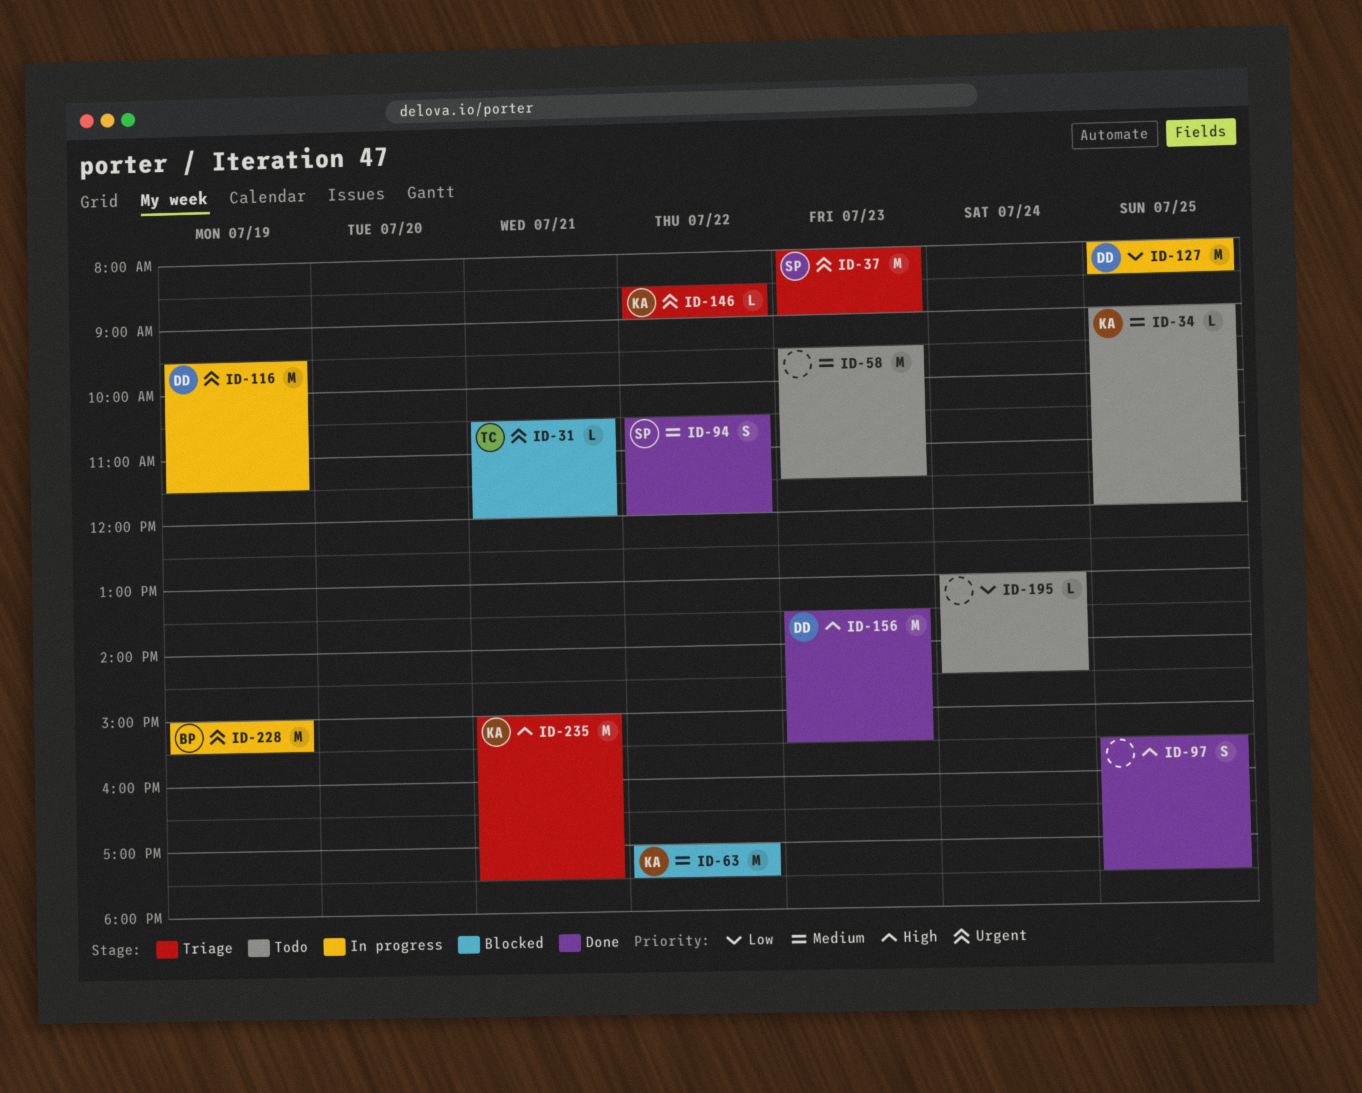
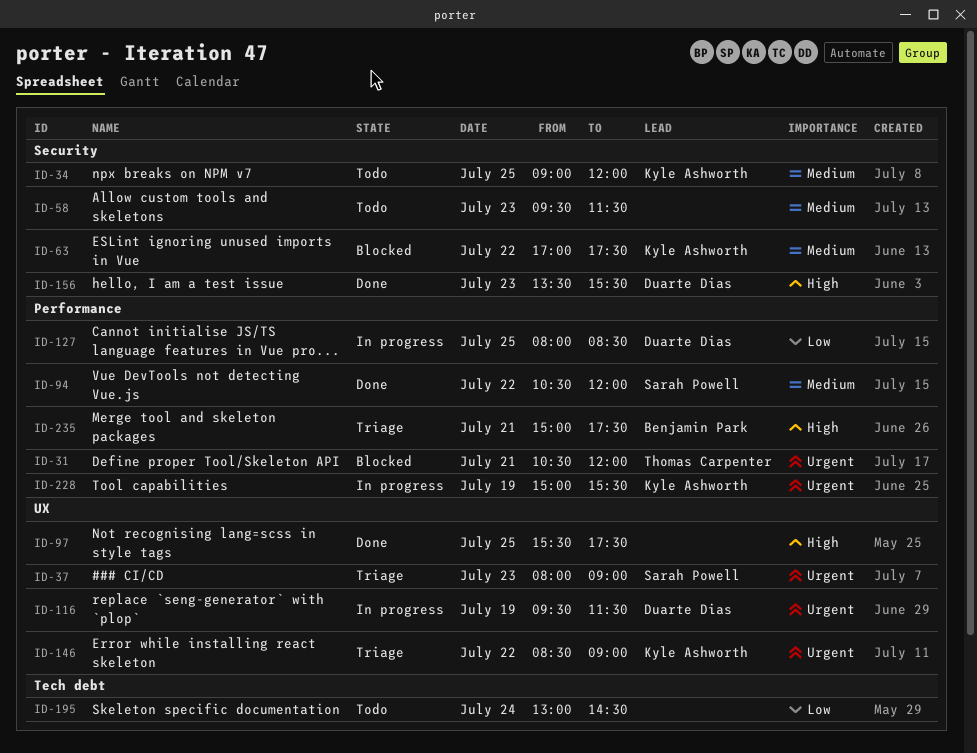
ID-228, owner: Benjamin Park -> Kyle Ashworth
ID-235, owner: Kyle Ashworth -> Benjamin Park

